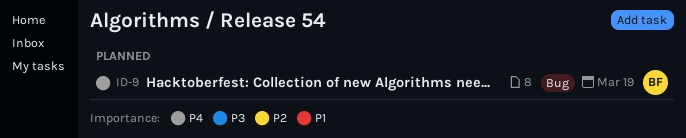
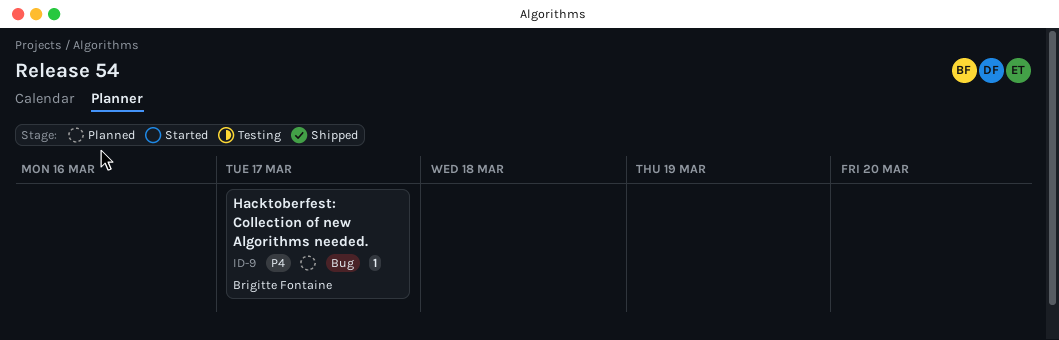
ID-9, due: Mar 19 -> Mar 17

